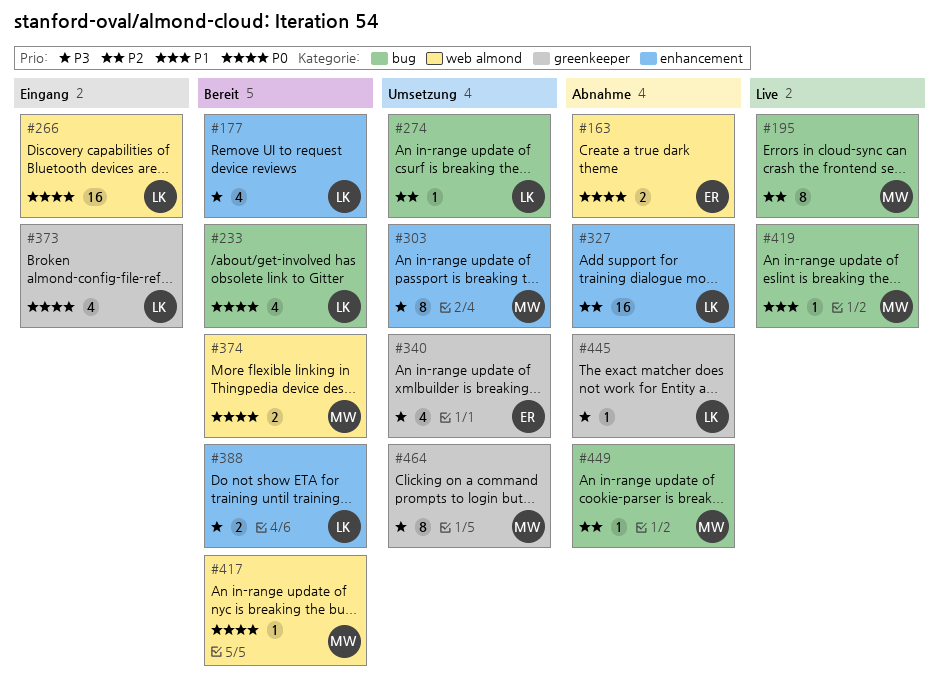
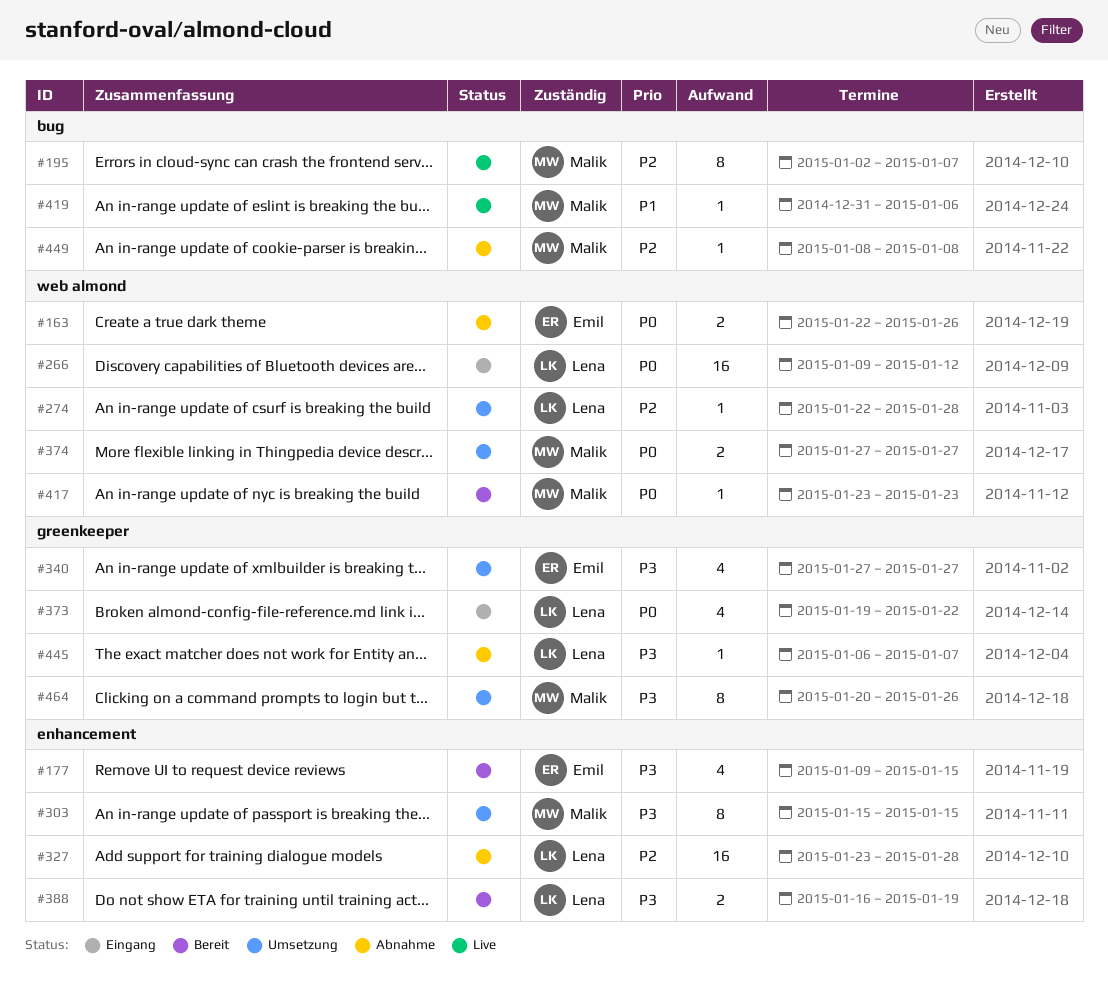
#177, owner: Lena -> Emil
#233: present -> none
#274, label: bug -> web almond
#374, status: Bereit -> Umsetzung

